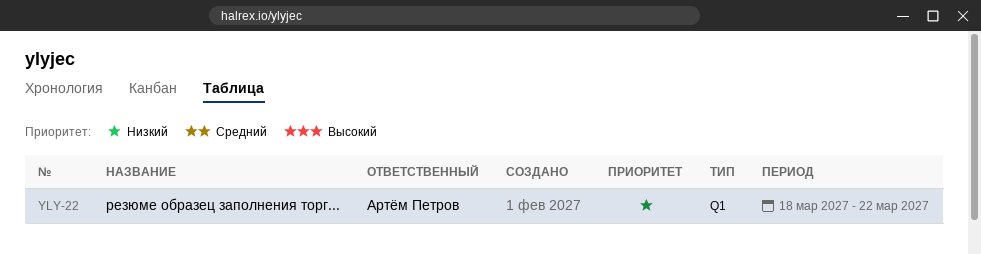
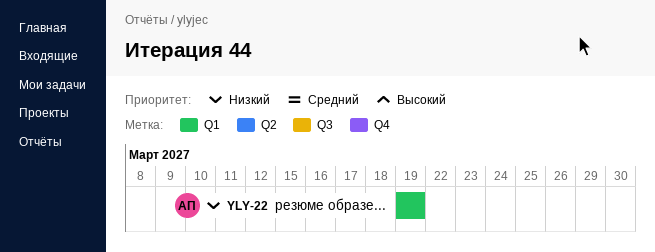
YLY-22, start: Mar 18 -> Mar 19
YLY-22, due: Mar 22 -> Mar 19

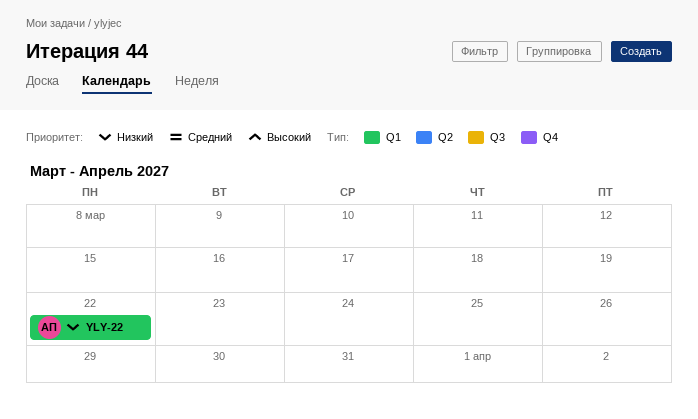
YLY-22, start: Mar 19 -> Mar 22
YLY-22, due: Mar 19 -> Mar 22

